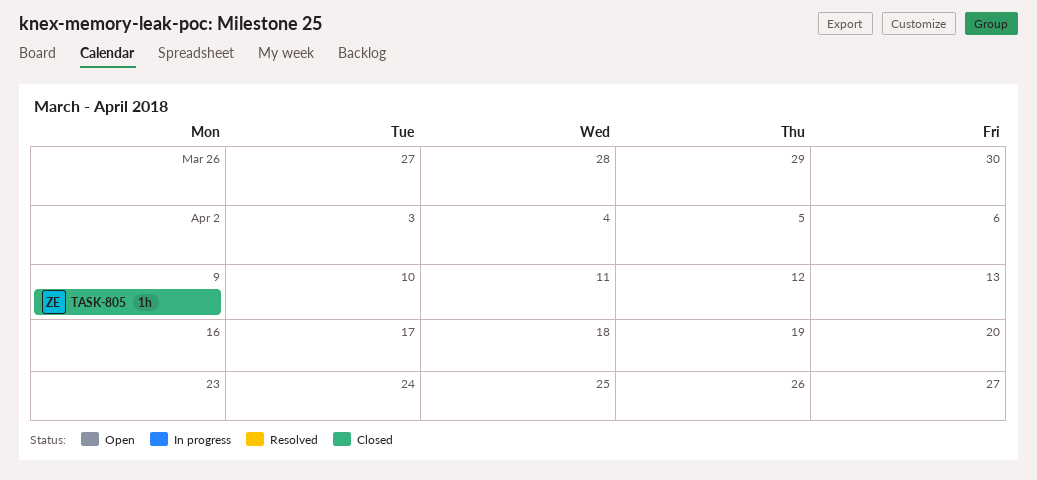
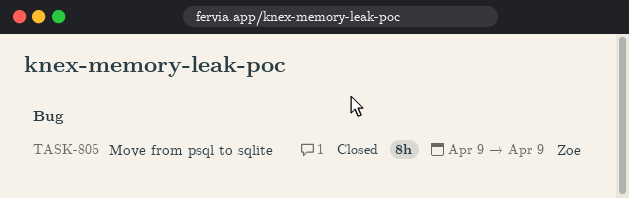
TASK-805, estimate: 1h -> 8h

